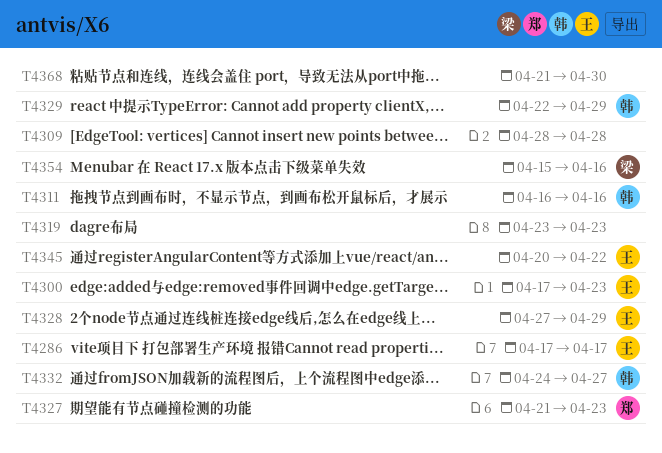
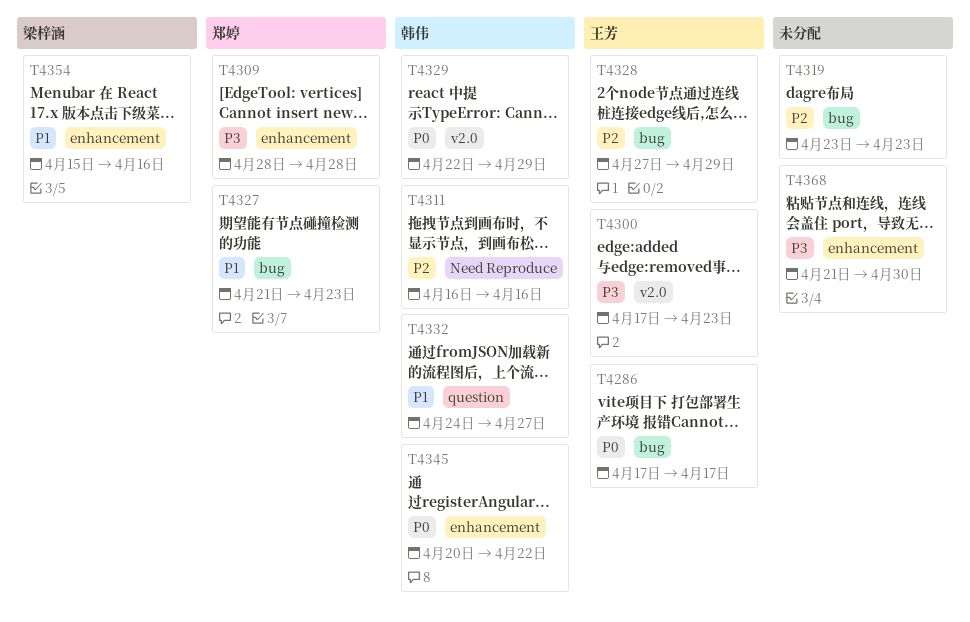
T4309, owner: none -> 郑婷
T4345, owner: 王芳 -> 韩伟

